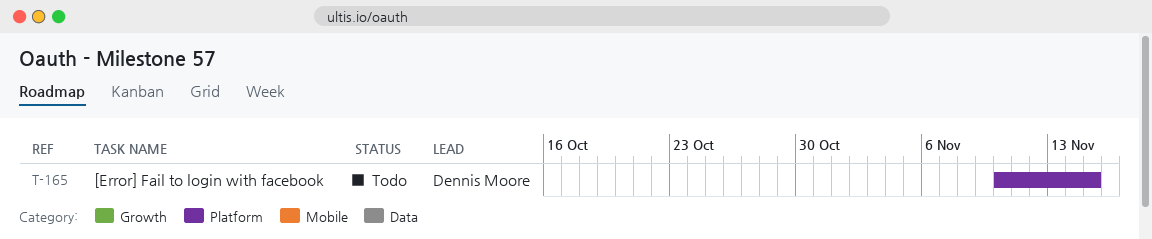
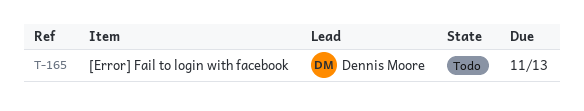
T-165, due: Nov 15 -> Nov 13

